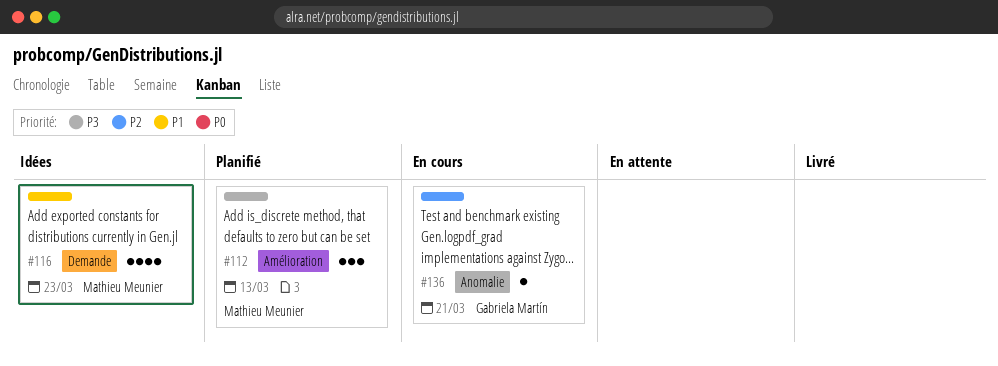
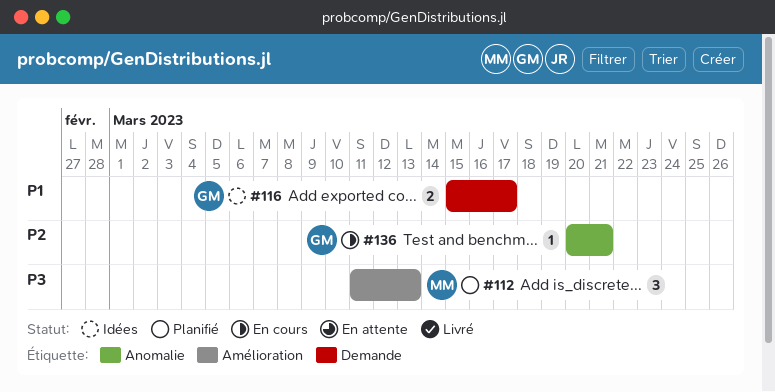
#116, owner: Mathieu Meunier -> Gabriela Martín
#116, estimate: 4 -> 2
#116, due: Mar 23 -> Mar 17

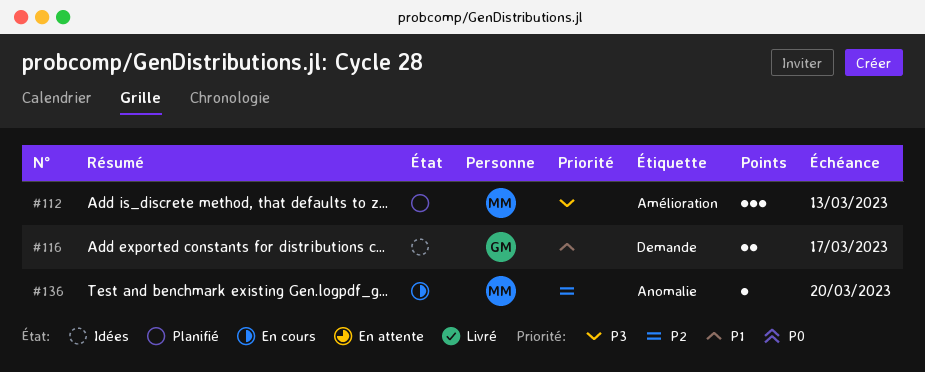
#136, owner: GM -> MM
#136, due: Mar 21 -> Mar 20

